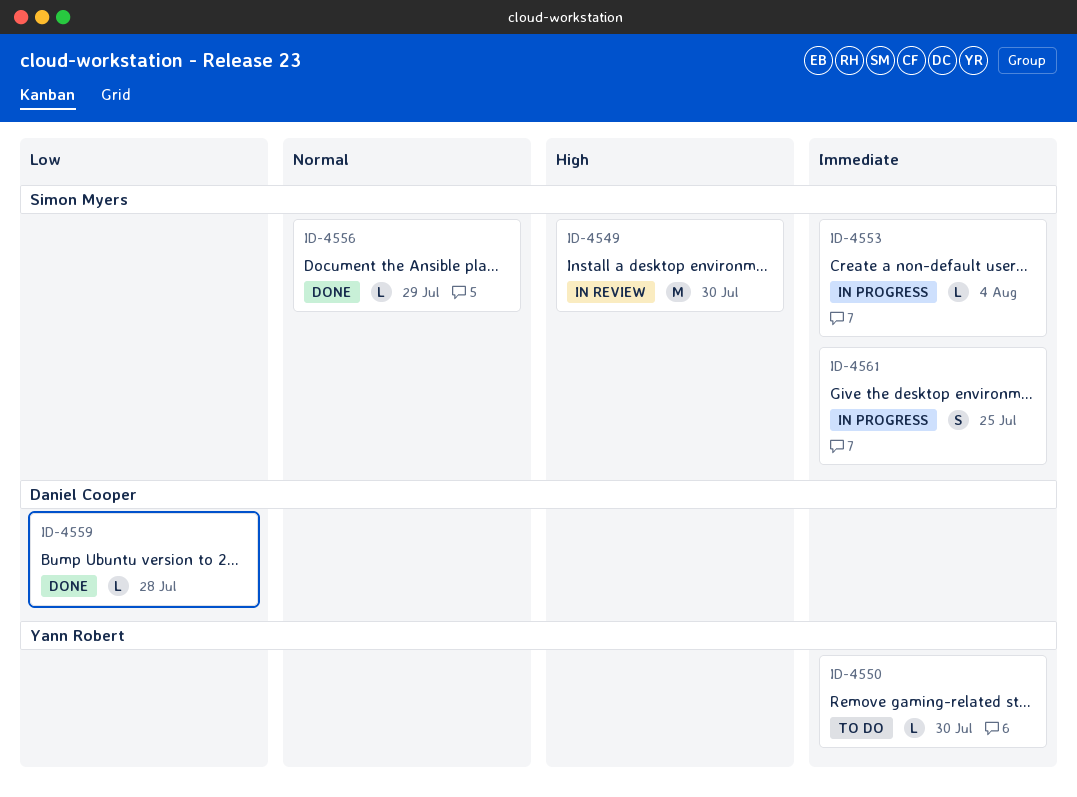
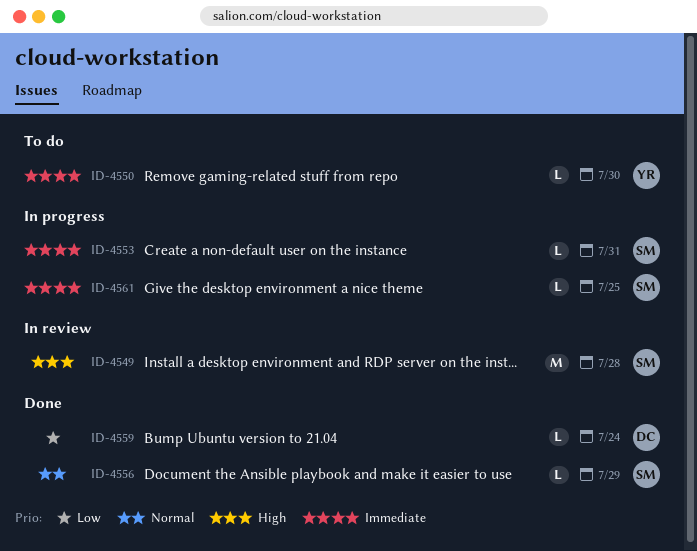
ID-4549, due: Jul 30 -> Jul 28
ID-4553, due: Aug 4 -> Jul 31
ID-4559, due: Jul 28 -> Jul 24
ID-4561, estimate: S -> L

